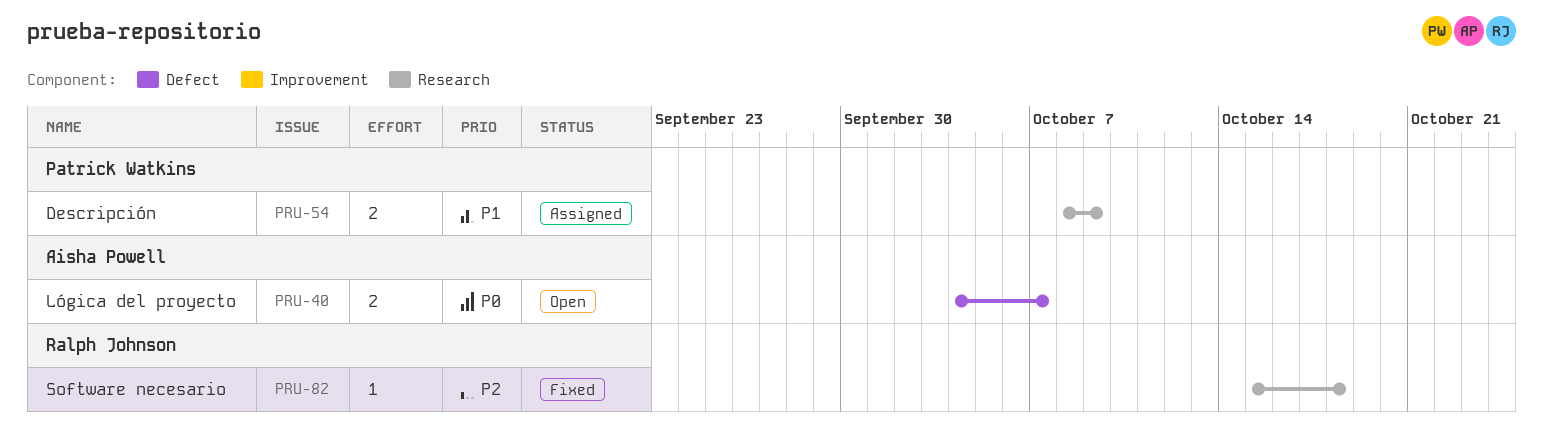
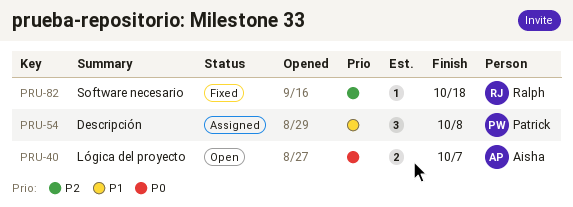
PRU-54, estimate: 2 -> 3
PRU-54, due: Oct 9 -> Oct 8

